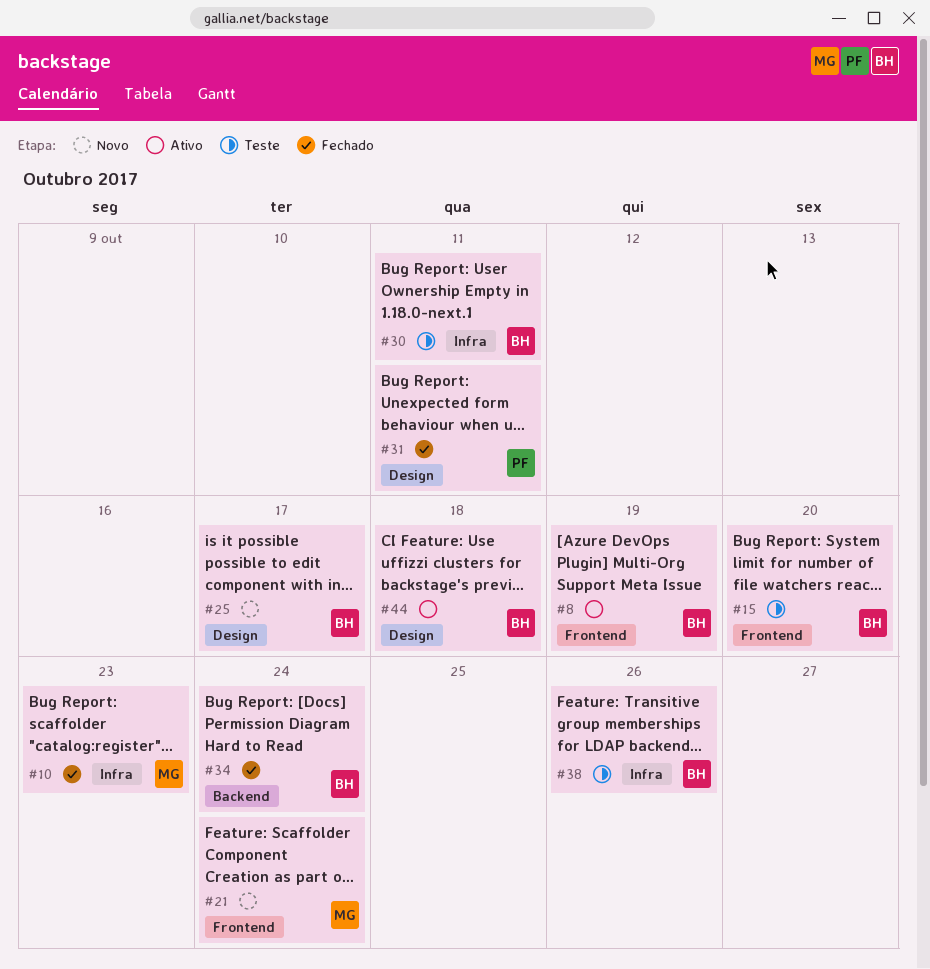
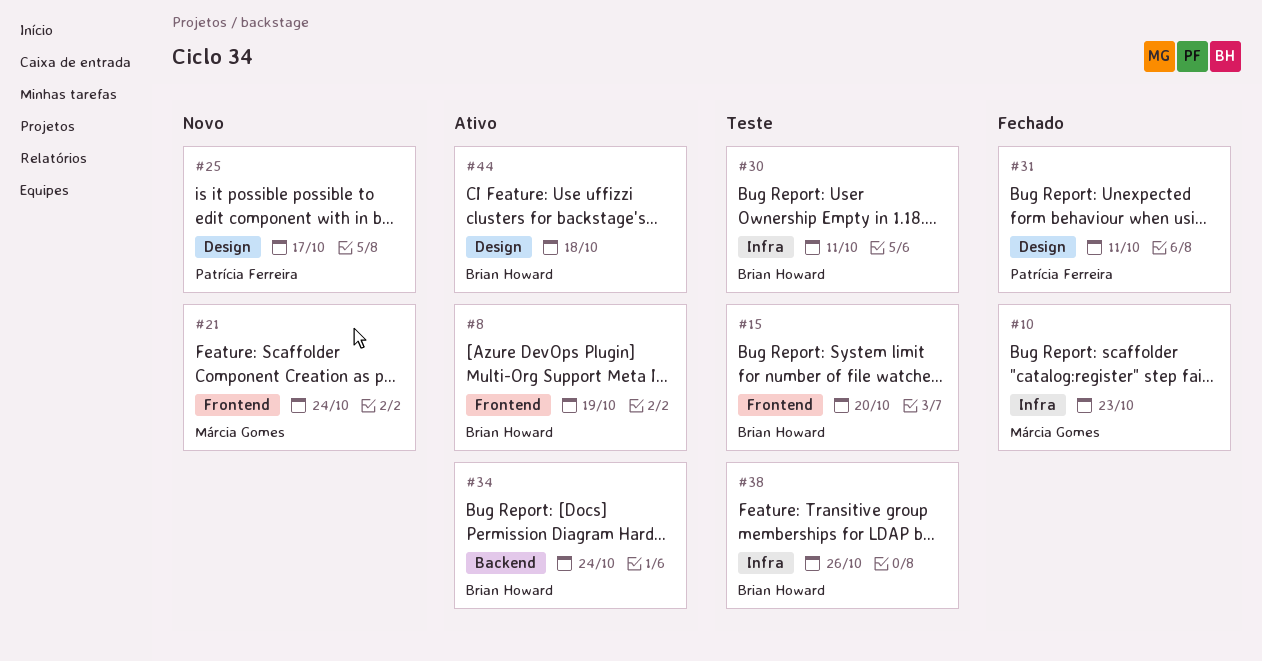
#25, owner: Brian Howard -> Patrícia Ferreira
#34, status: Fechado -> Ativo

